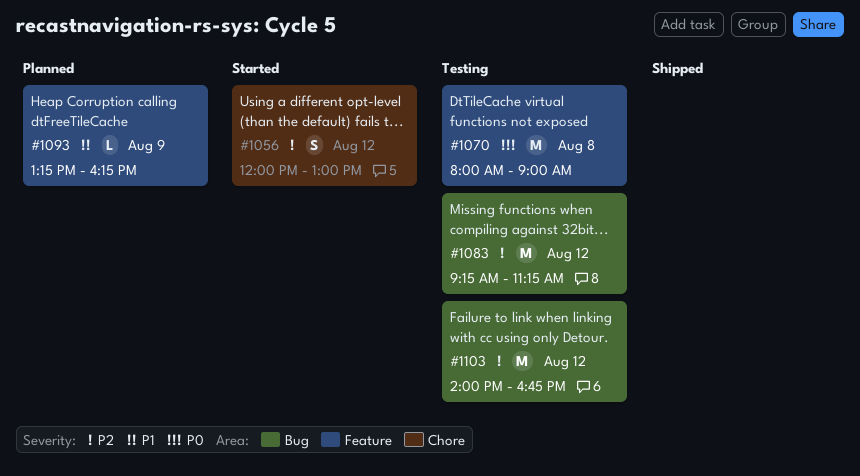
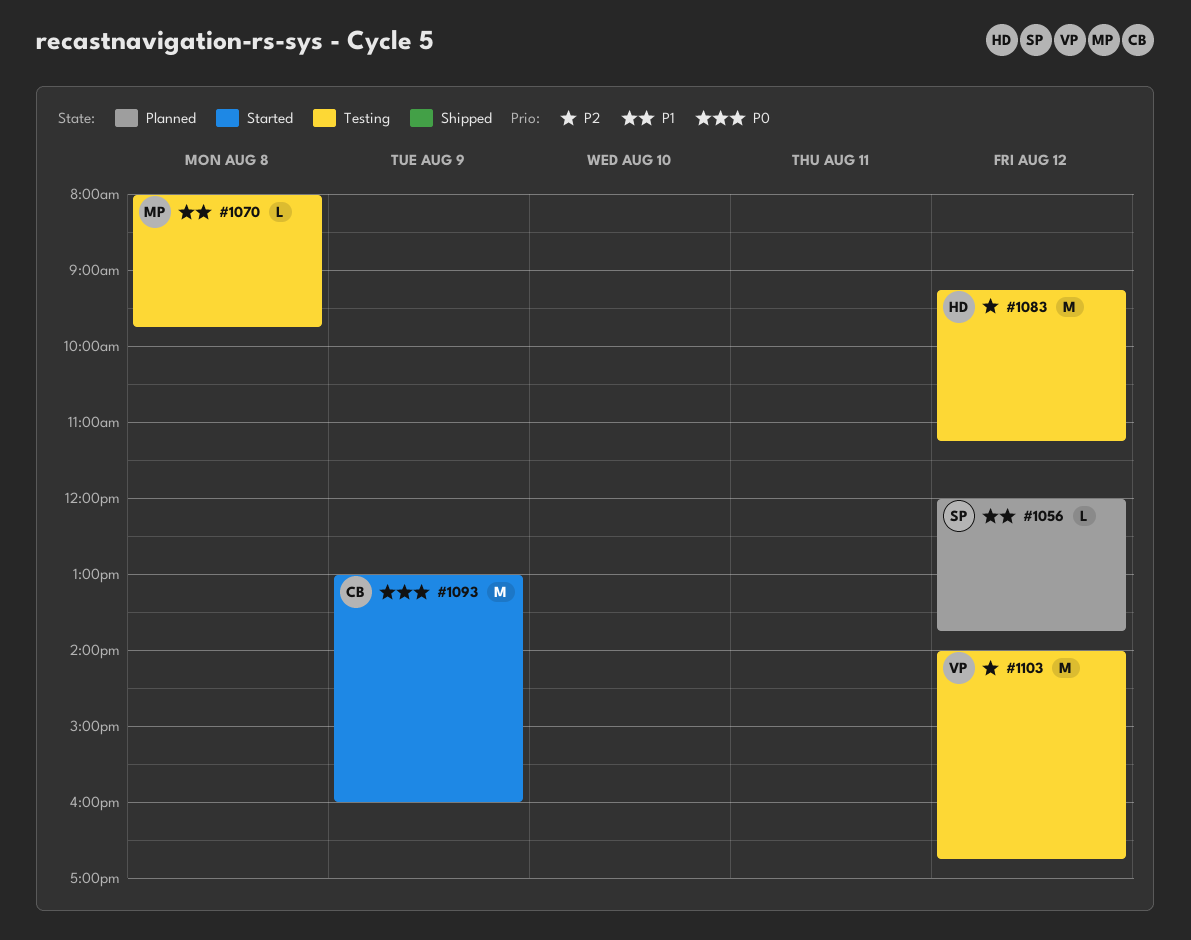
#1056, status: Started -> Planned
#1056, priority: P2 -> P1
#1056, estimate: S -> L
#1056, ends: 13:00 -> 13:45
#1070, priority: P0 -> P1
#1070, estimate: M -> L
#1070, ends: 09:00 -> 09:45
#1093, status: Planned -> Started
#1093, priority: P1 -> P0
#1093, estimate: L -> M
#1093, begins: 13:15 -> 13:00
#1093, ends: 16:15 -> 16:00

